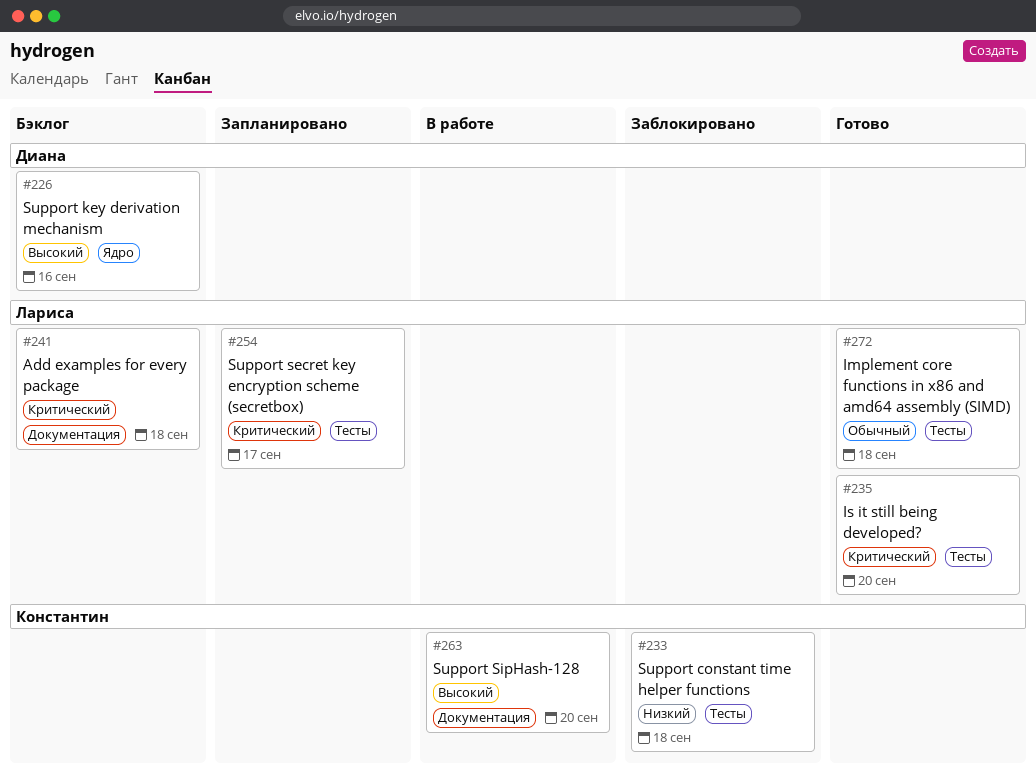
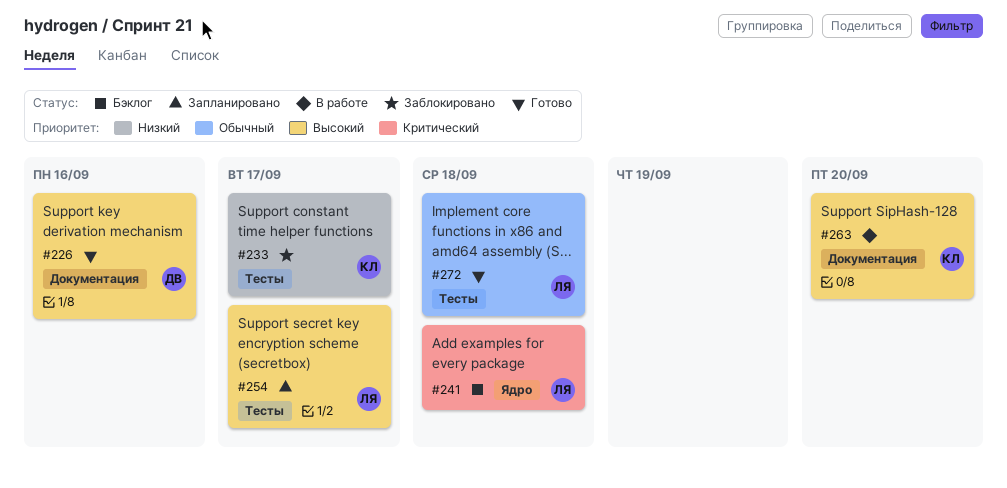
#226, status: Бэклог -> Готово
#226, label: Ядро -> Документация
#233, due: Sep 18 -> Sep 17
#235: present -> none
#241, label: Документация -> Ядро
#254, priority: Критический -> Высокий

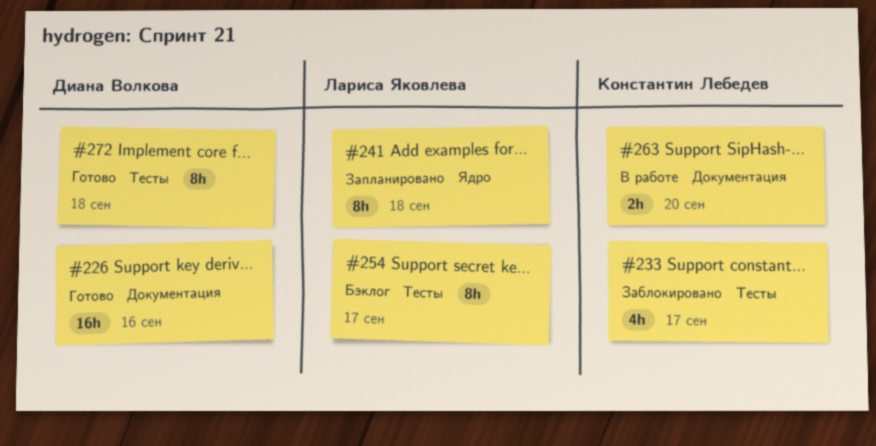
#241, status: Бэклог -> Запланировано
#254, status: Запланировано -> Бэклог
#272, owner: Лариса Яковлева -> Диана Волкова

